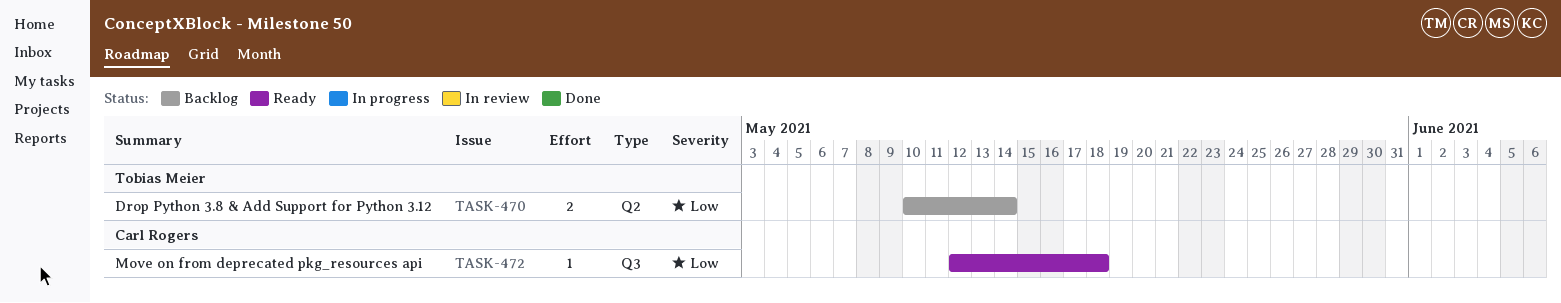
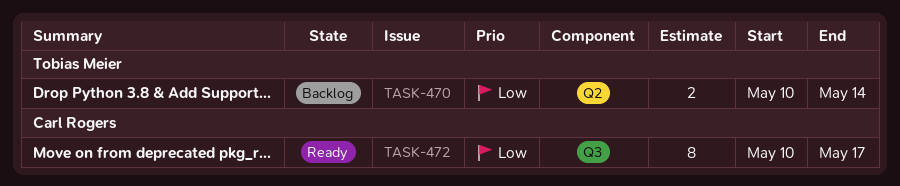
TASK-472, estimate: 1 -> 8
TASK-472, start: May 12 -> May 10
TASK-472, due: May 18 -> May 17

